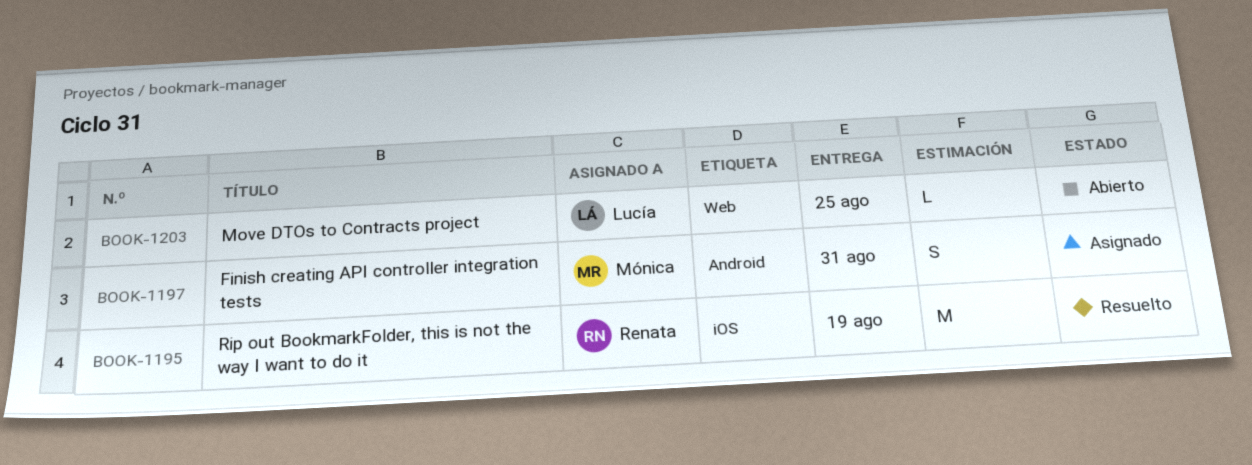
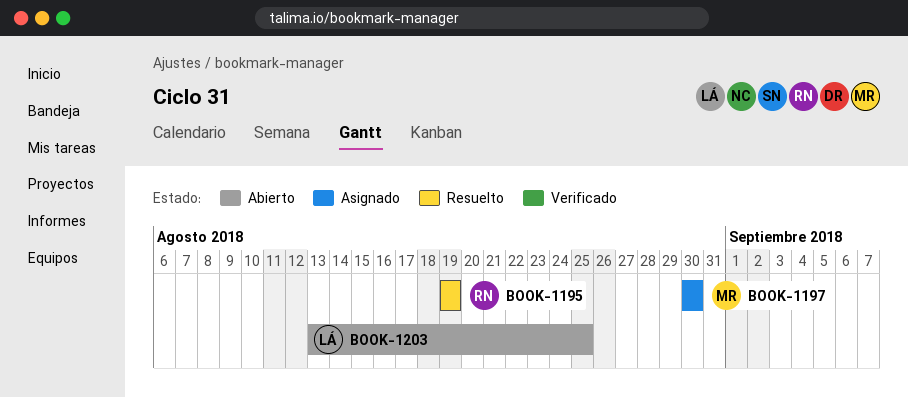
BOOK-1197, due: Aug 31 -> Aug 30

